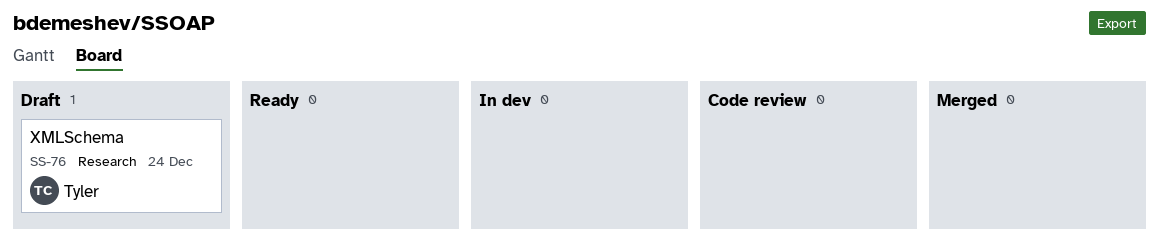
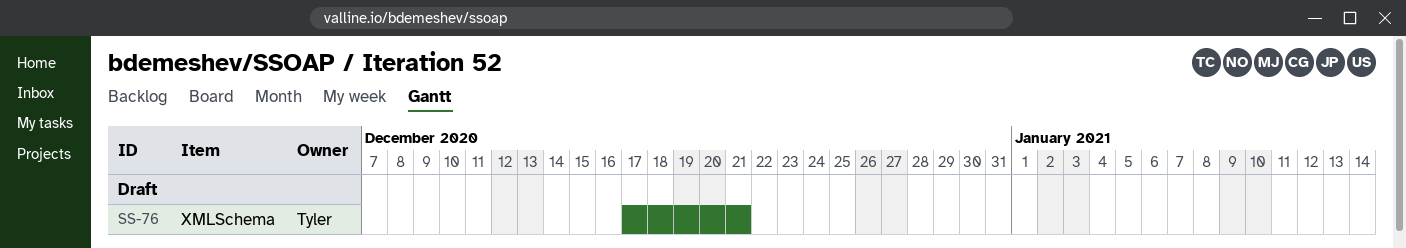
SS-76, due: Dec 24 -> Dec 21

